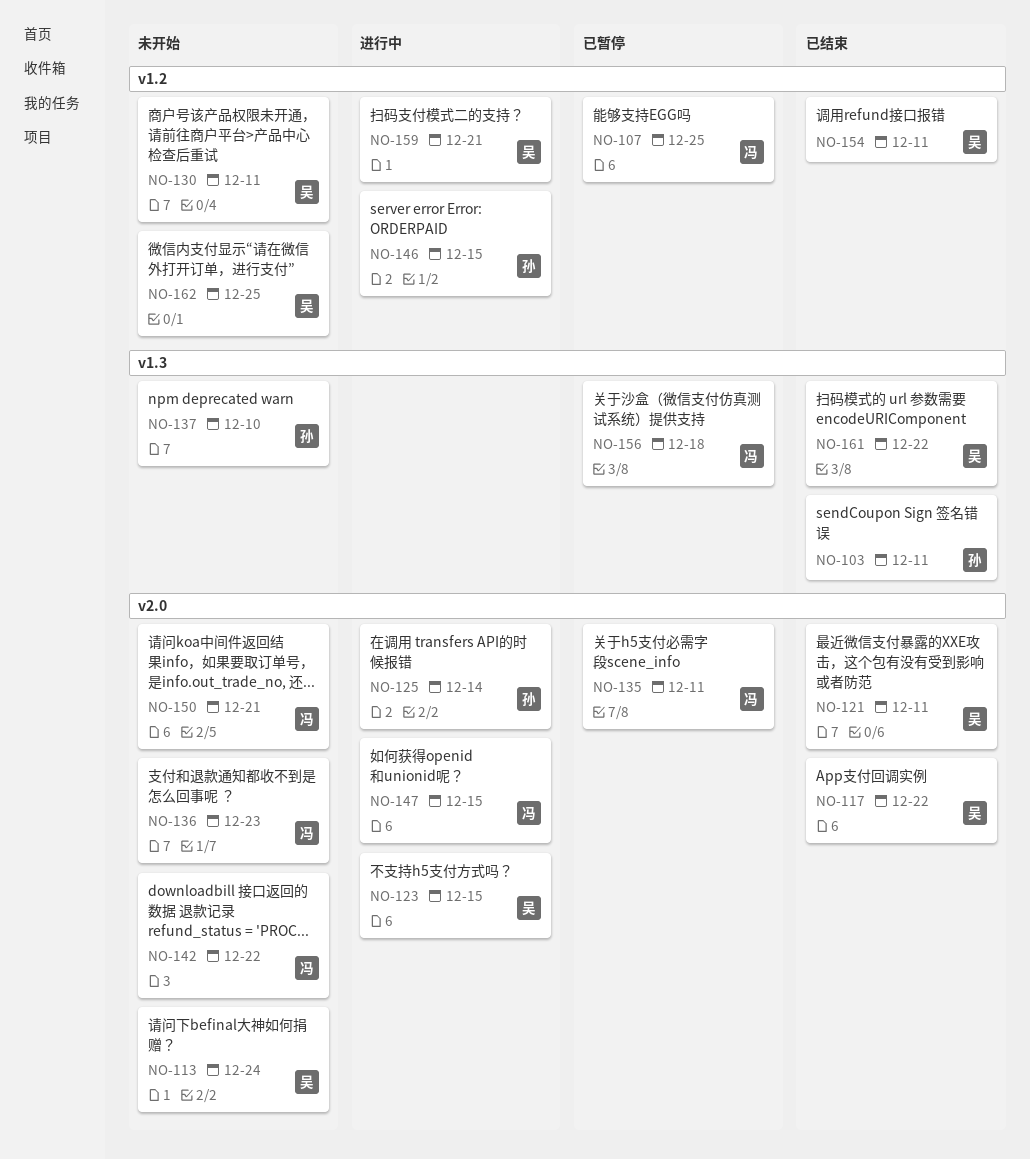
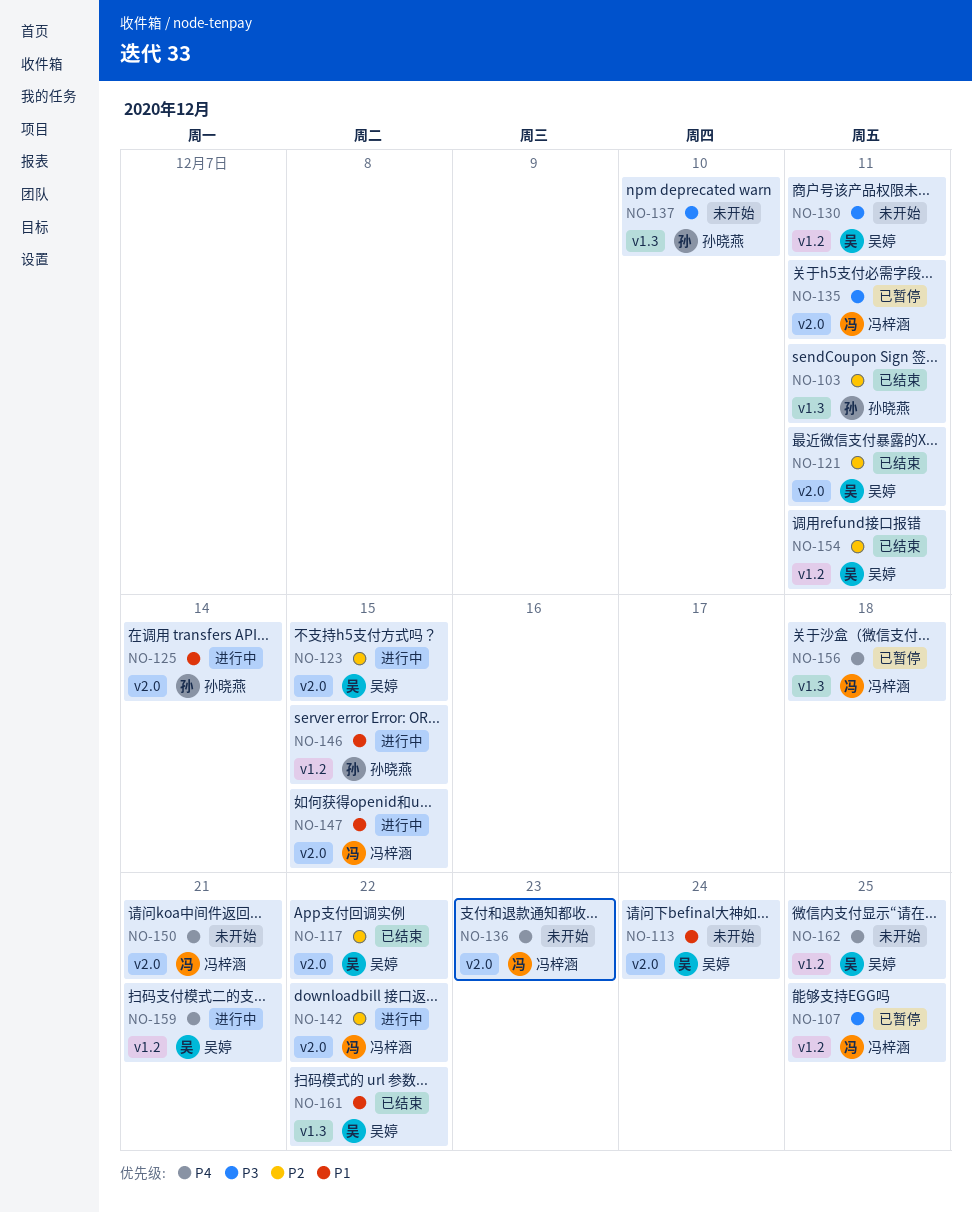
NO-142, status: 未开始 -> 进行中

